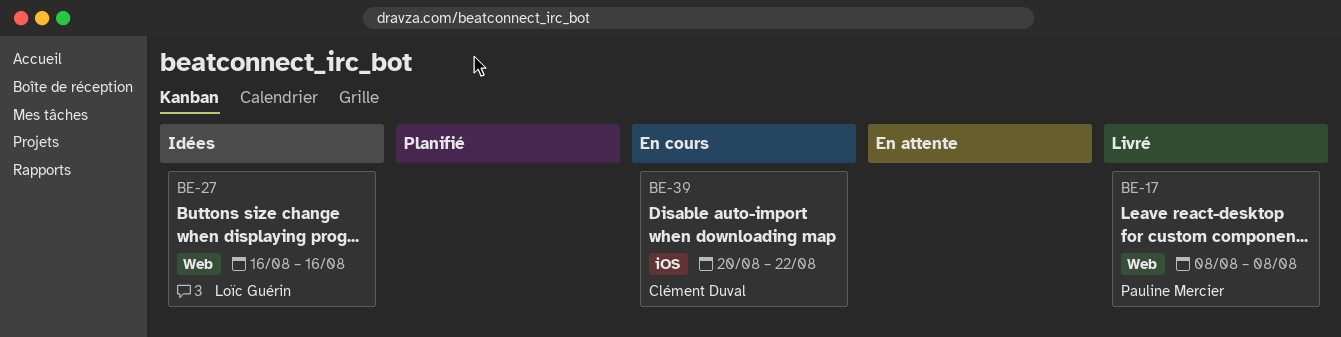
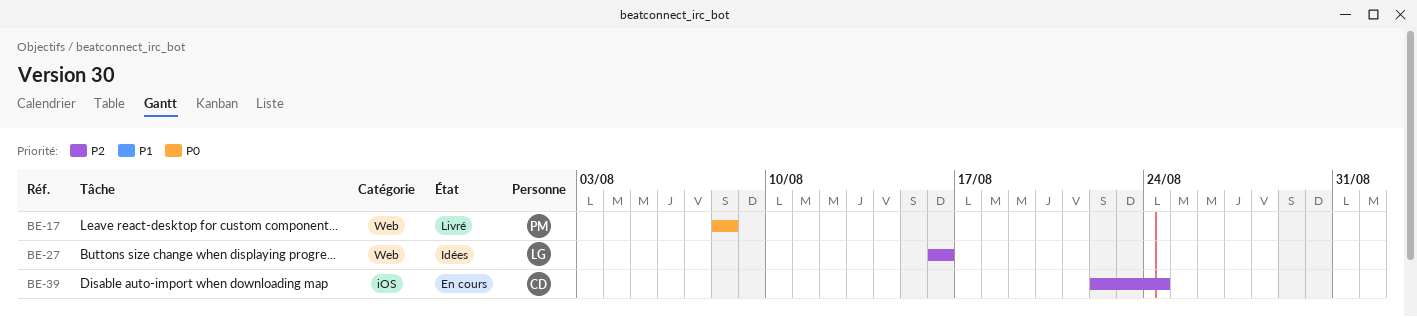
BE-39, start: Aug 20 -> Aug 22
BE-39, due: Aug 22 -> Aug 24

